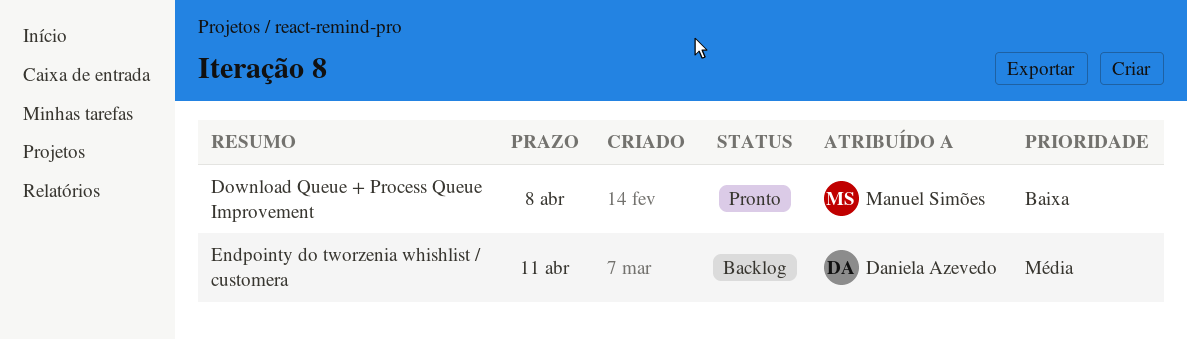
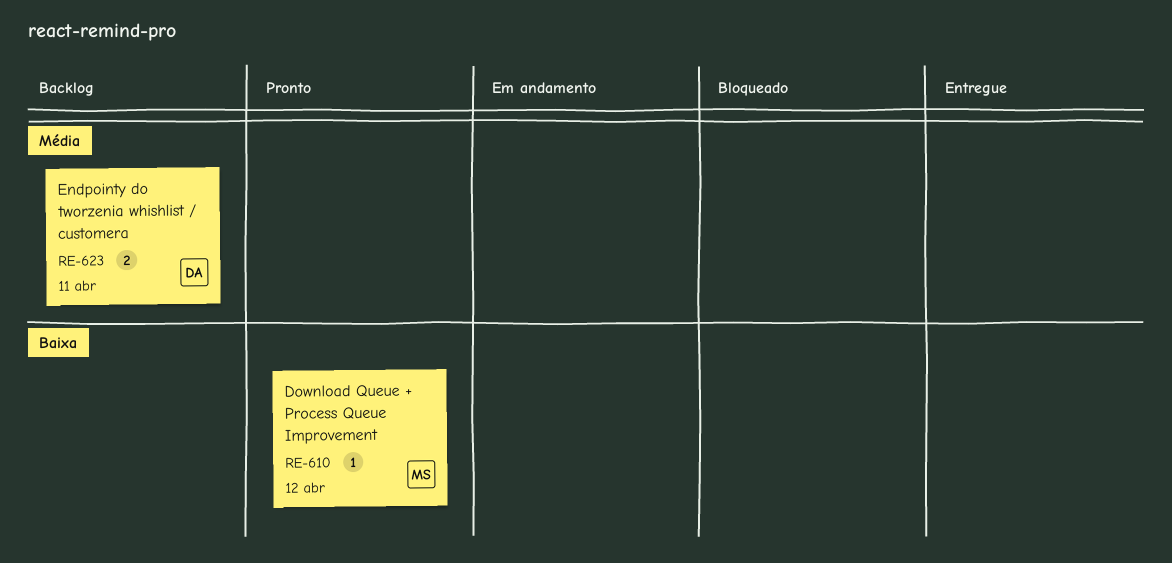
Download Queue + Process Queue Improvement, due: Apr 8 -> Apr 12

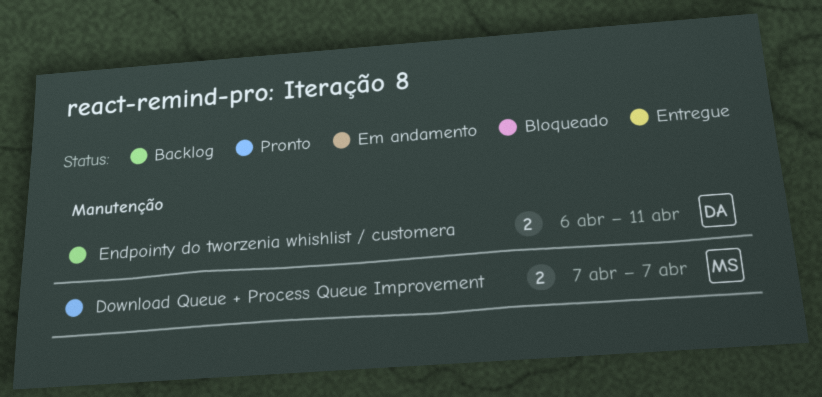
Download Queue + Process Queue Improvement, estimate: 1 -> 2
Download Queue + Process Queue Improvement, due: Apr 12 -> Apr 7

